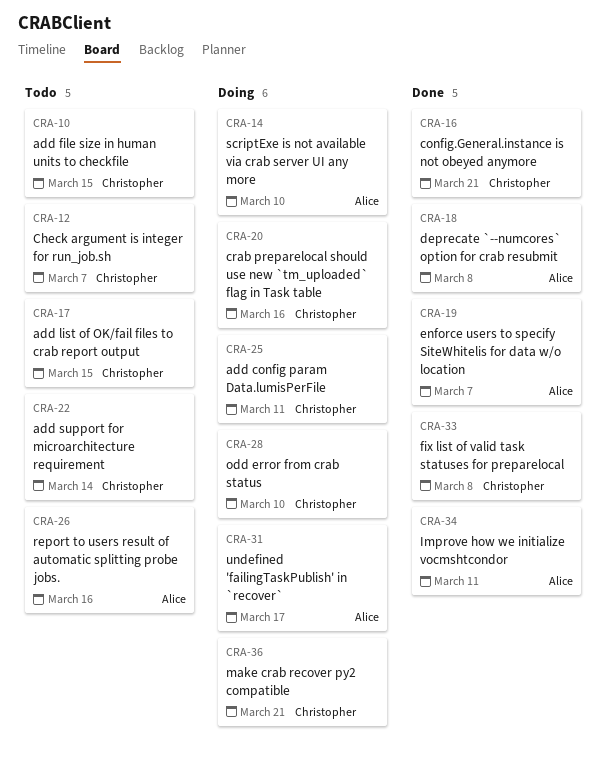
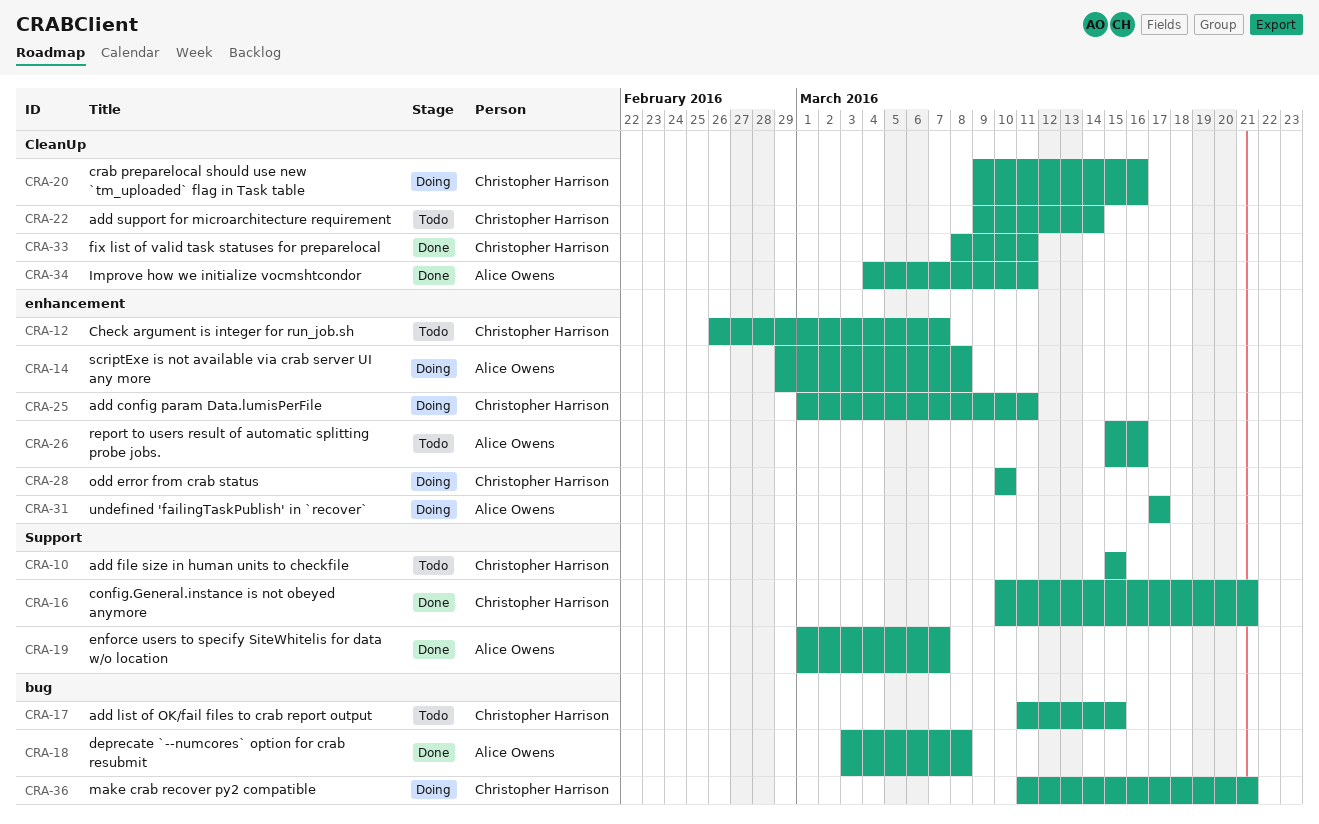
CRA-14, due: Mar 10 -> Mar 8
CRA-33, due: Mar 8 -> Mar 11

